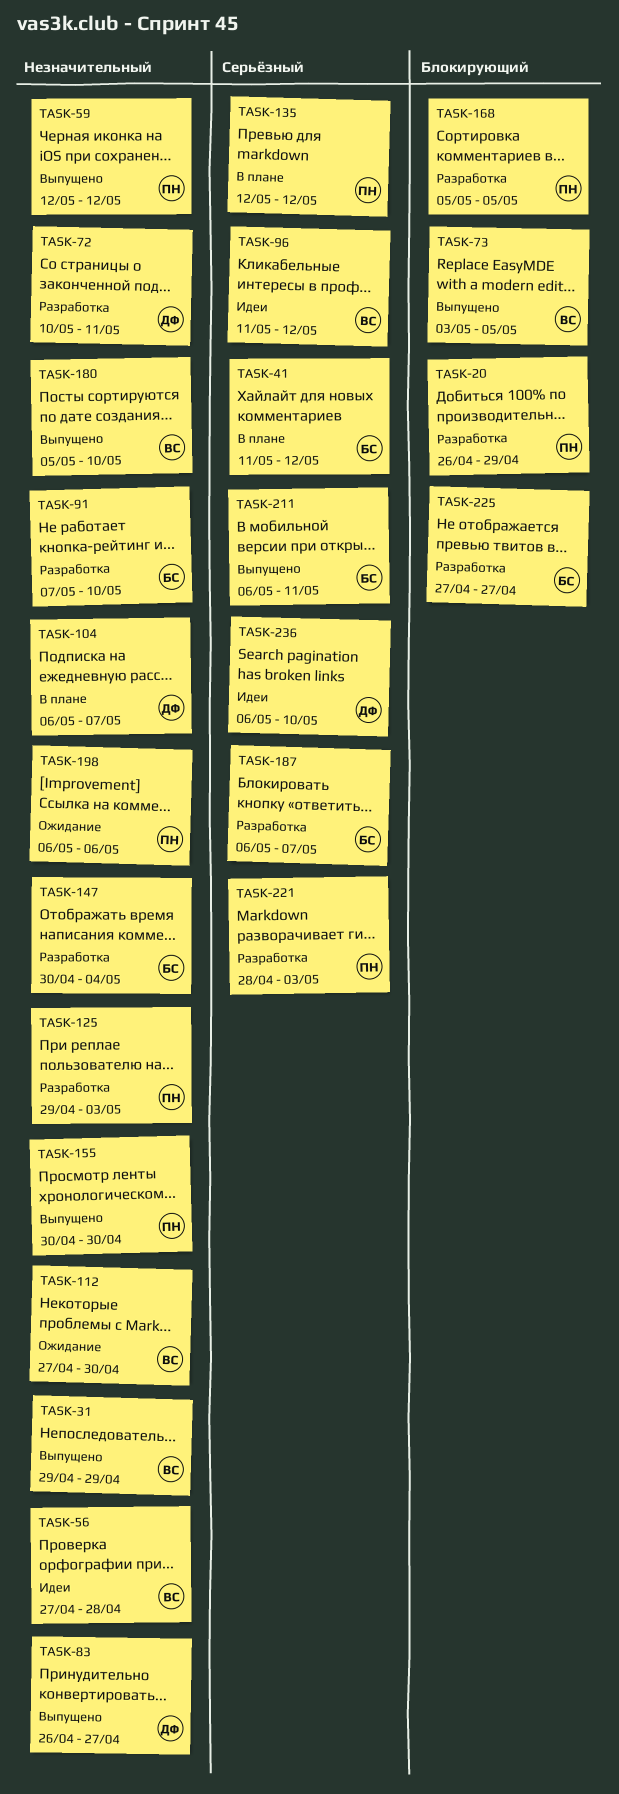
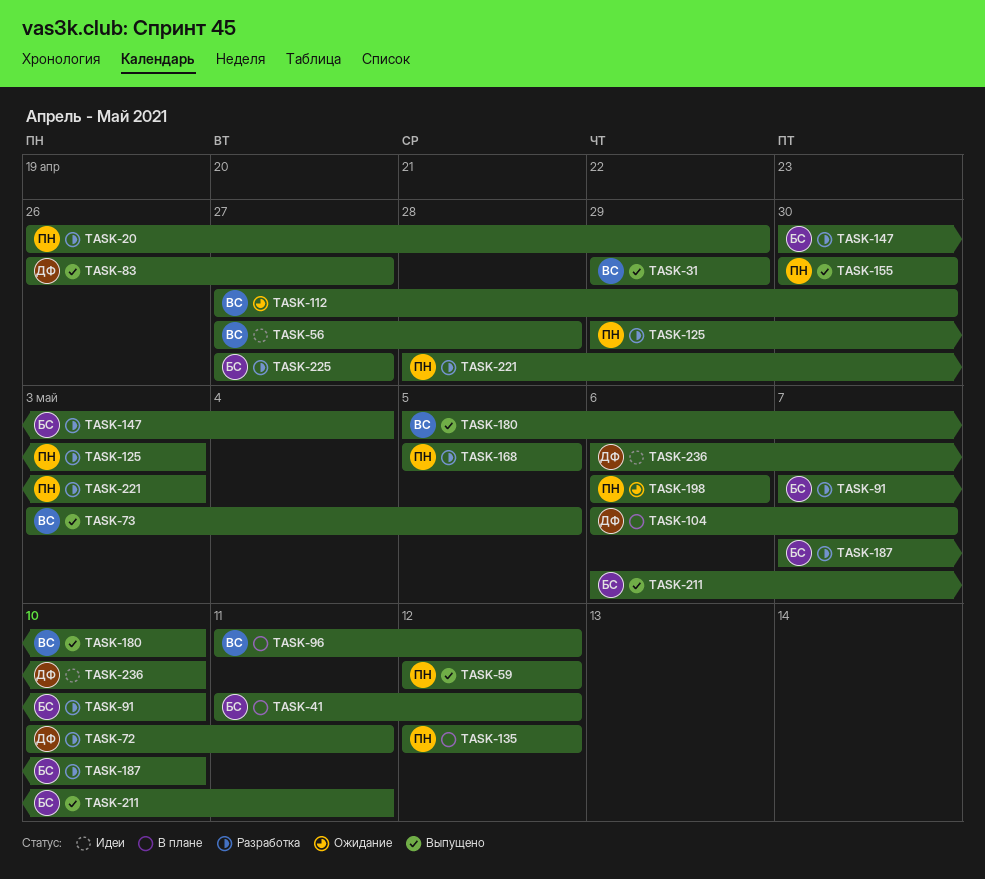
TASK-96, status: Идеи -> В плане
TASK-187, start: May 6 -> May 7
TASK-187, due: May 7 -> May 10

